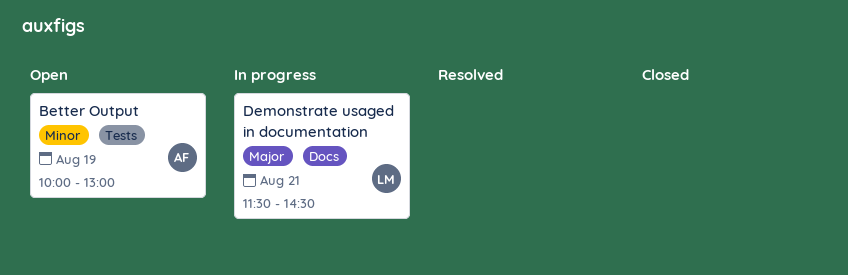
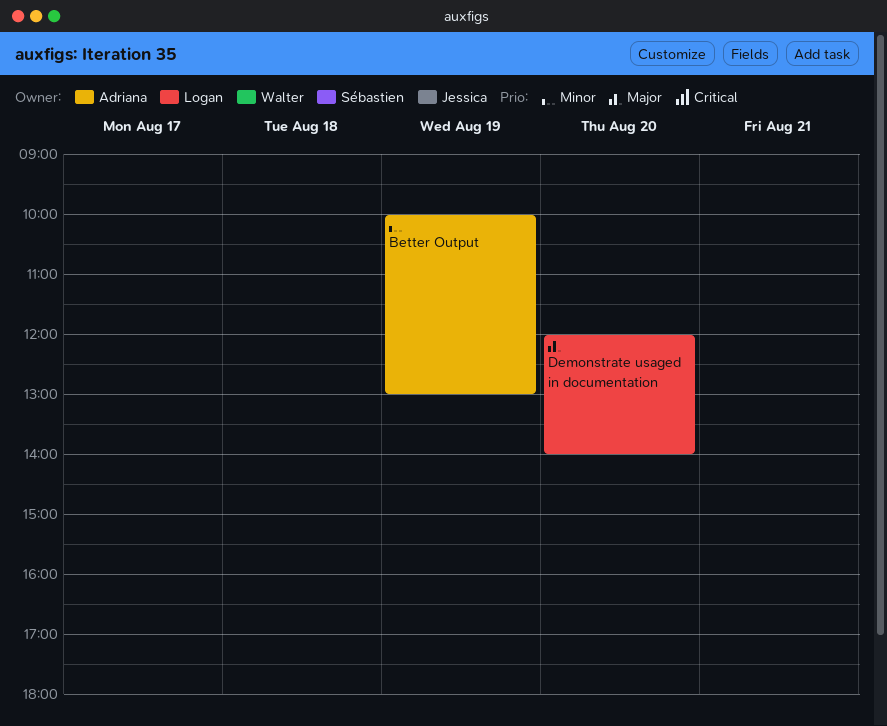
Demonstrate usaged in documentation, day: Aug 21 -> Aug 20
Demonstrate usaged in documentation, begins: 11:30 -> 12:00
Demonstrate usaged in documentation, ends: 14:30 -> 14:00

